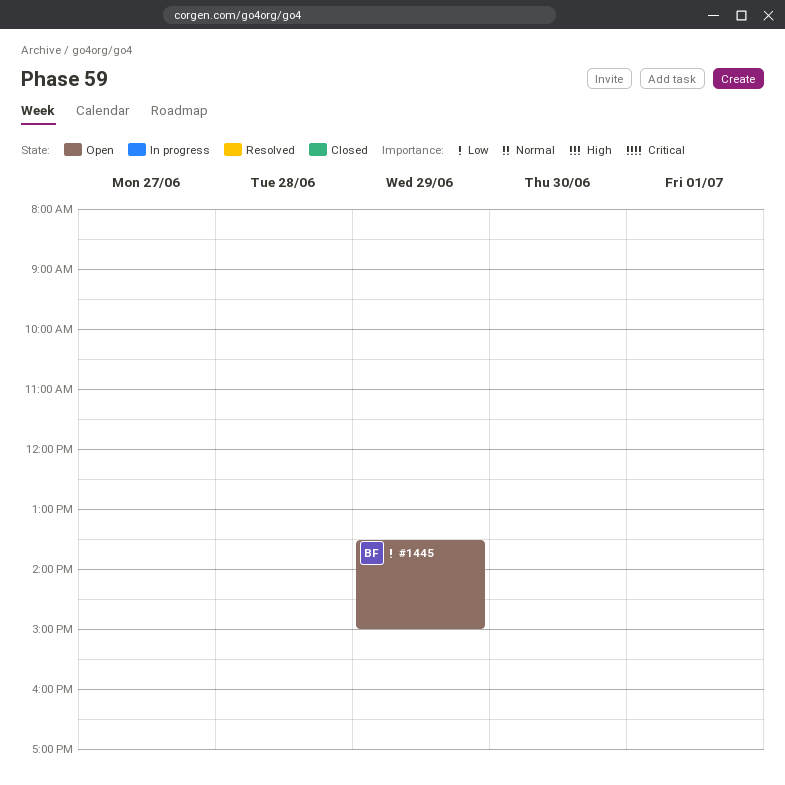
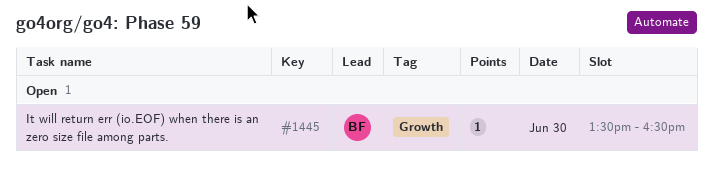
#1445, day: Jun 29 -> Jun 30
#1445, ends: 15:00 -> 16:30

